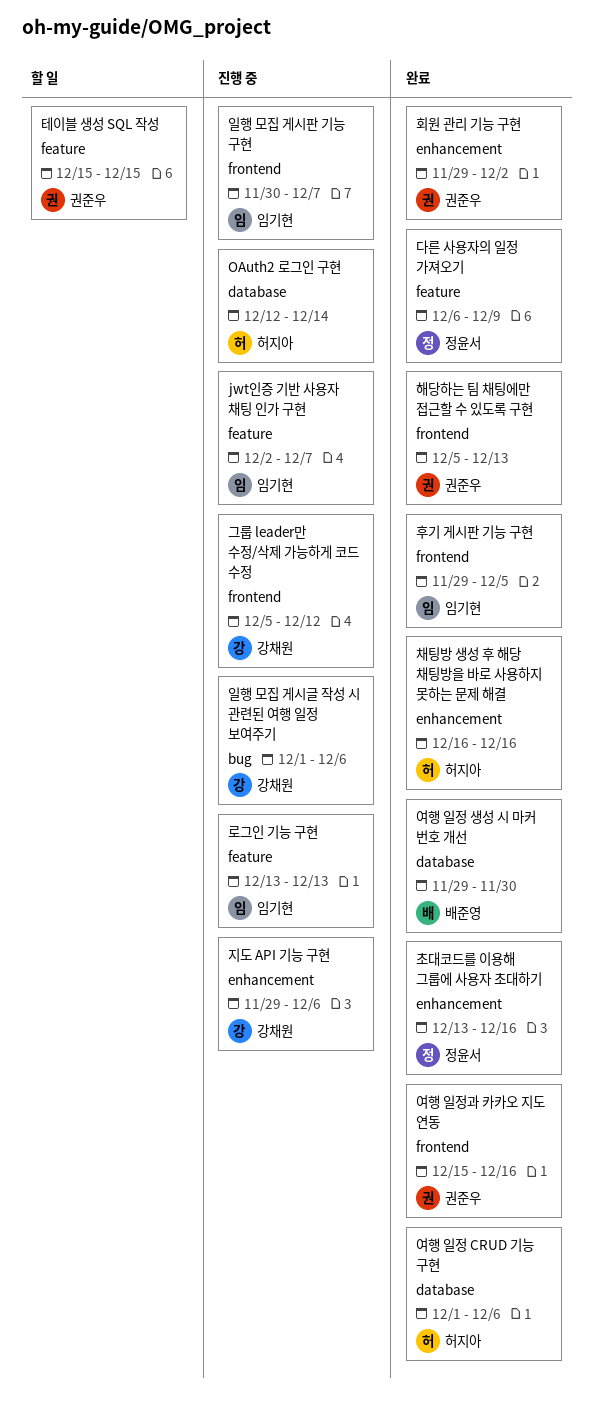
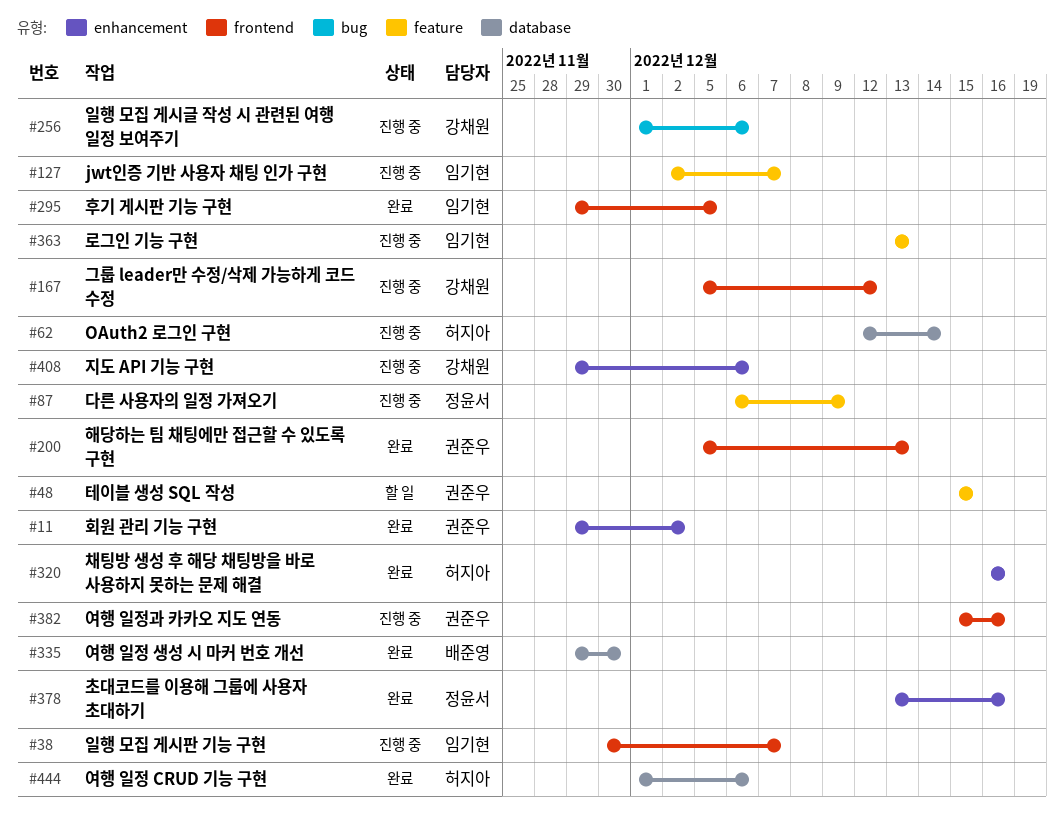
다른 사용자의 일정 가져오기, status: 완료 -> 진행 중
여행 일정과 카카오 지도 연동, status: 완료 -> 진행 중

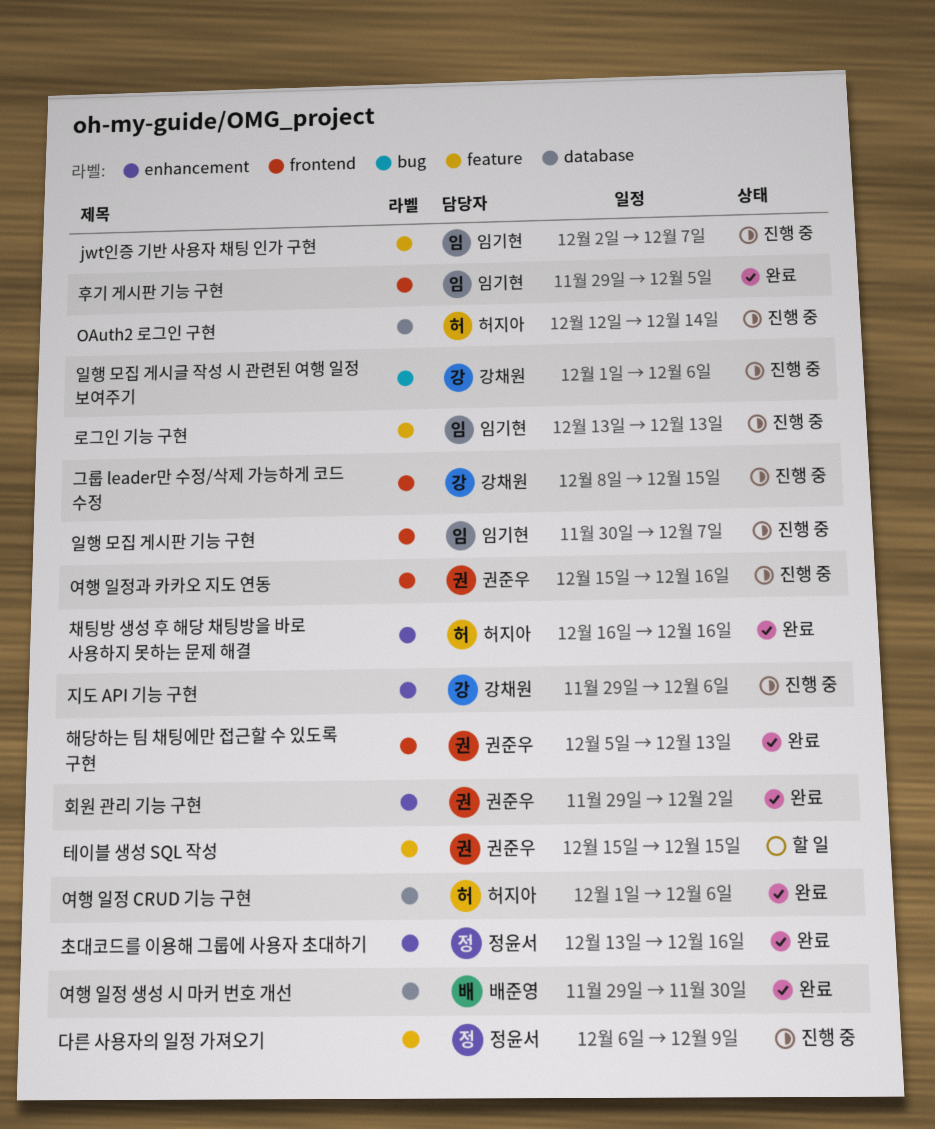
그룹 leader만 수정/삭제 가능하게 코드 수정, start: Dec 5 -> Dec 8
그룹 leader만 수정/삭제 가능하게 코드 수정, due: Dec 12 -> Dec 15

